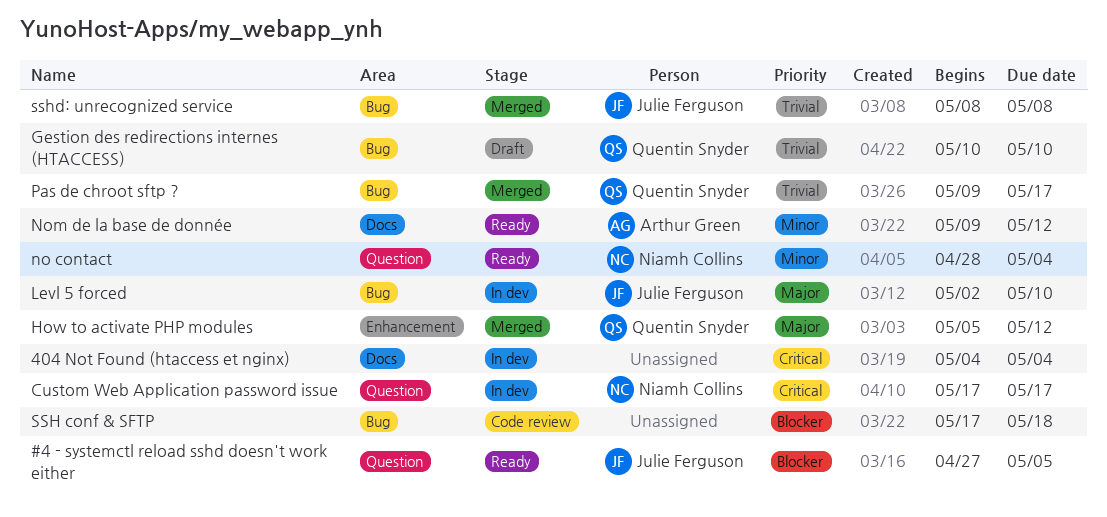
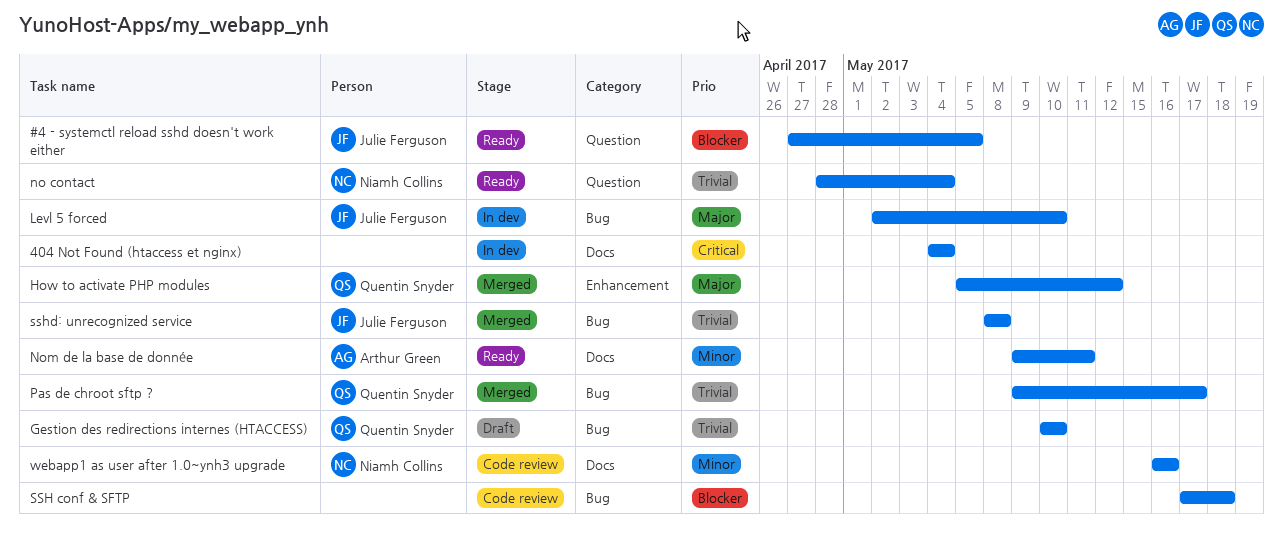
Custom Web Application password issue: present -> none
no contact, priority: Minor -> Trivial
Nom de la base de donnée, due: May 12 -> May 11
webapp1 as user after 1.0~ynh3 upgrade: none -> present

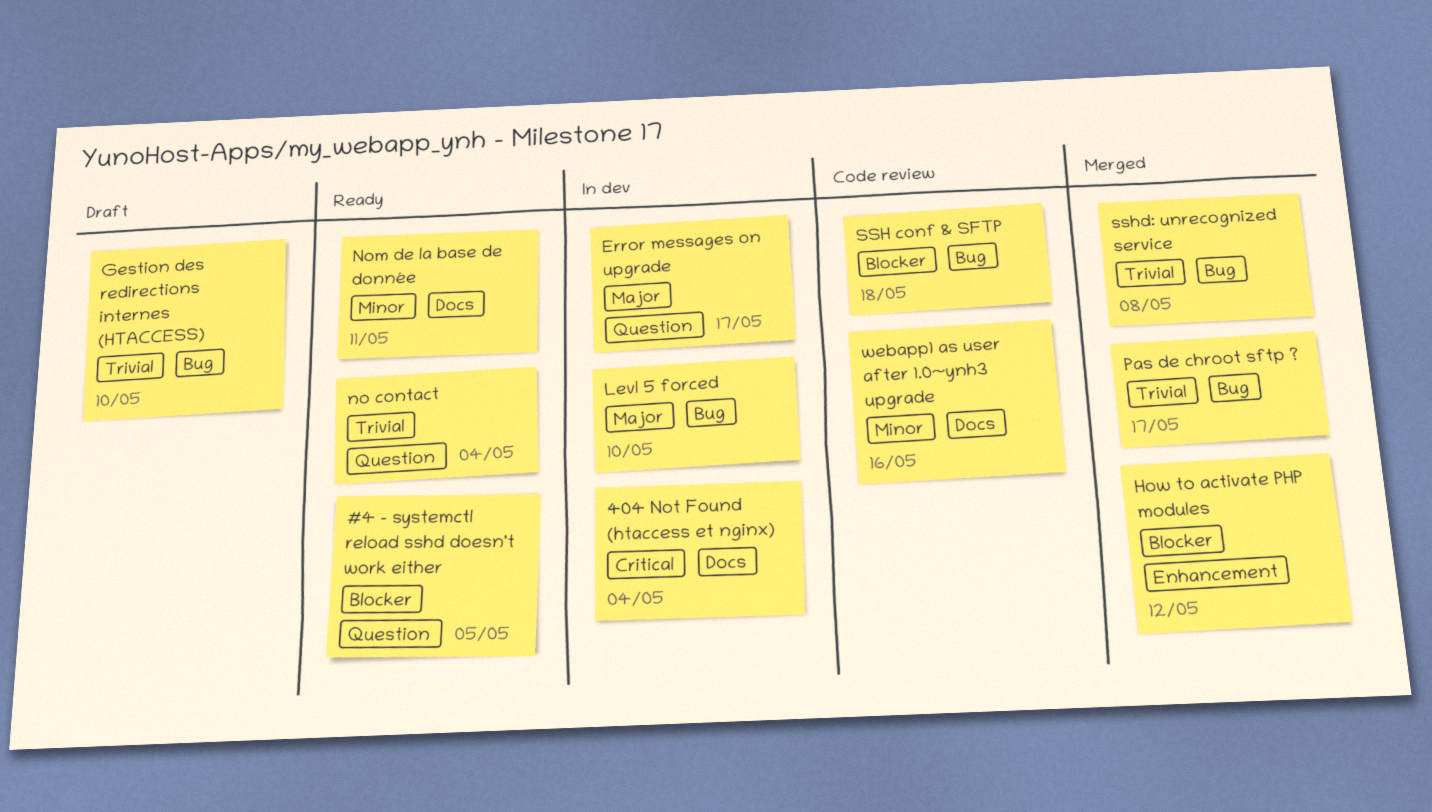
Error messages on upgrade: none -> present
How to activate PHP modules, priority: Major -> Blocker

